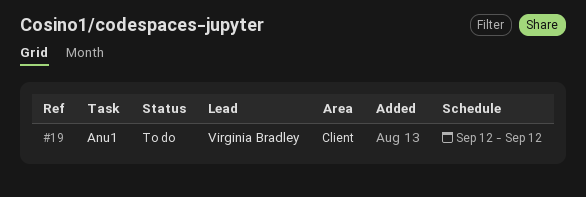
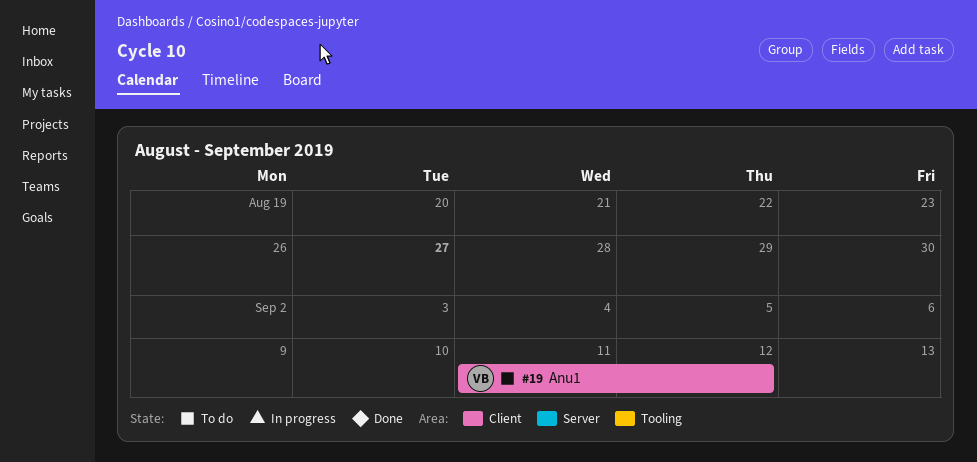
#19, start: Sep 12 -> Sep 11

